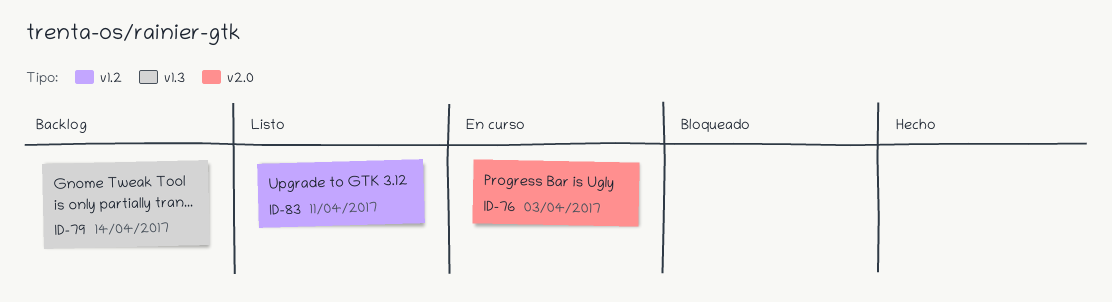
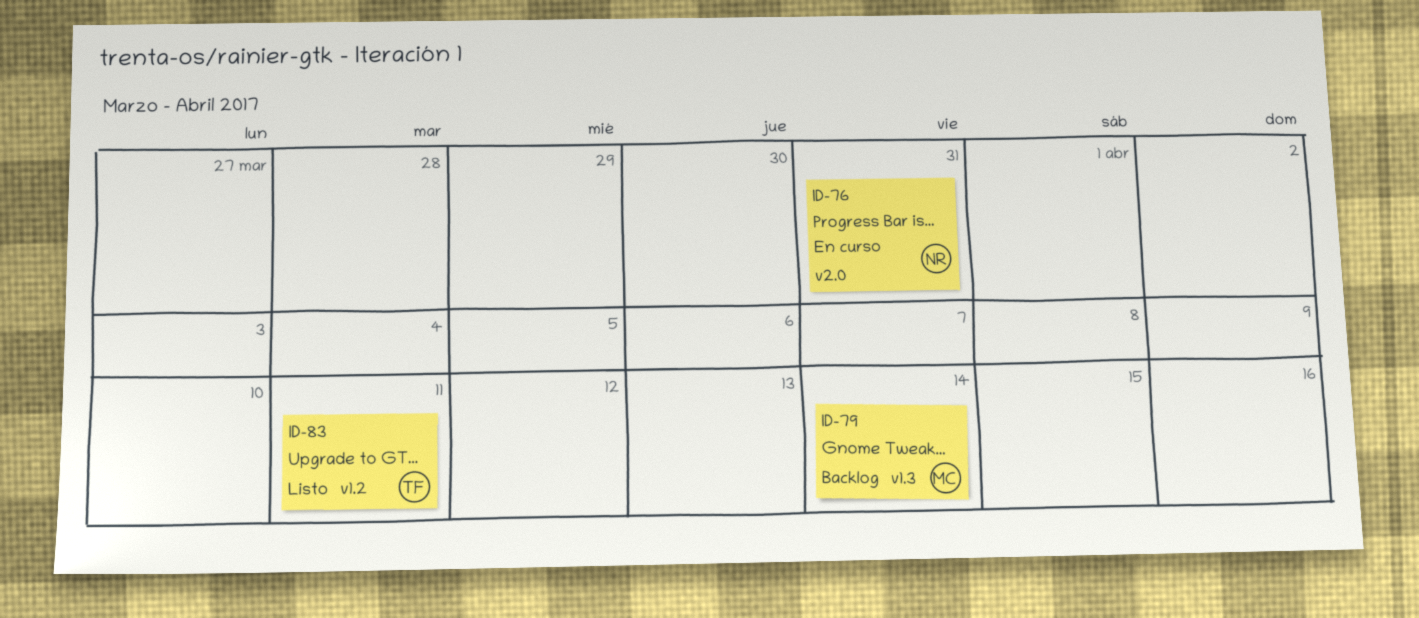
ID-76, due: Apr 3 -> Mar 31

